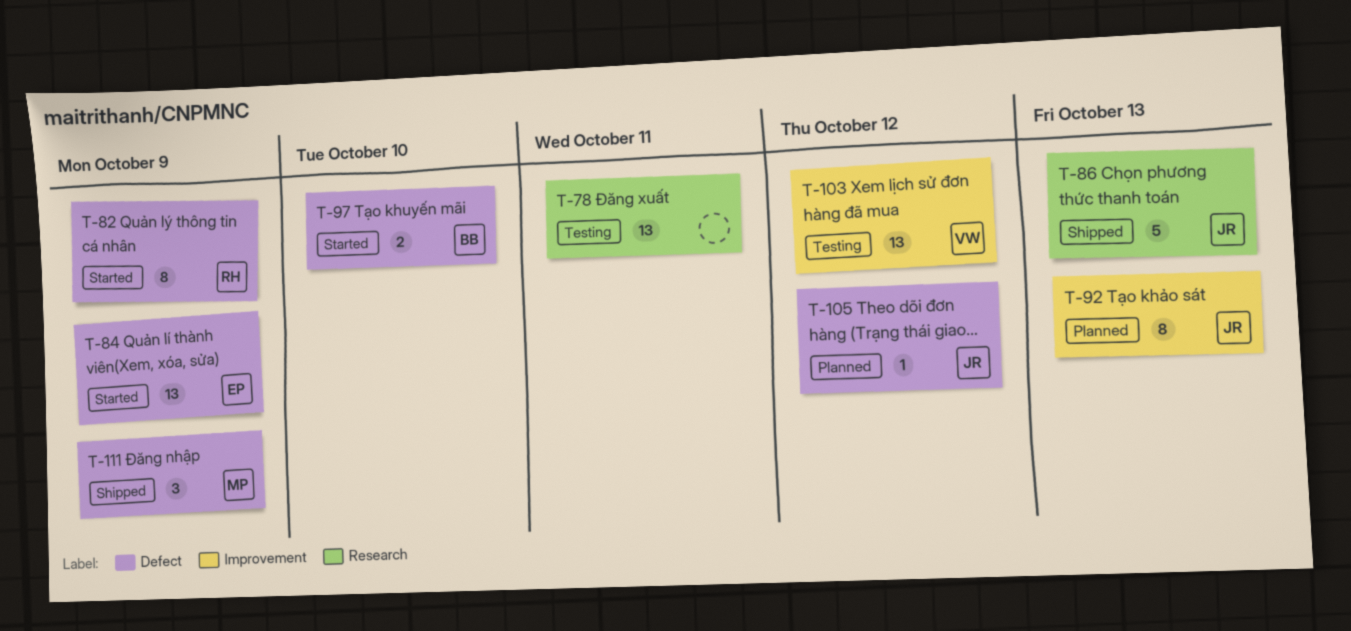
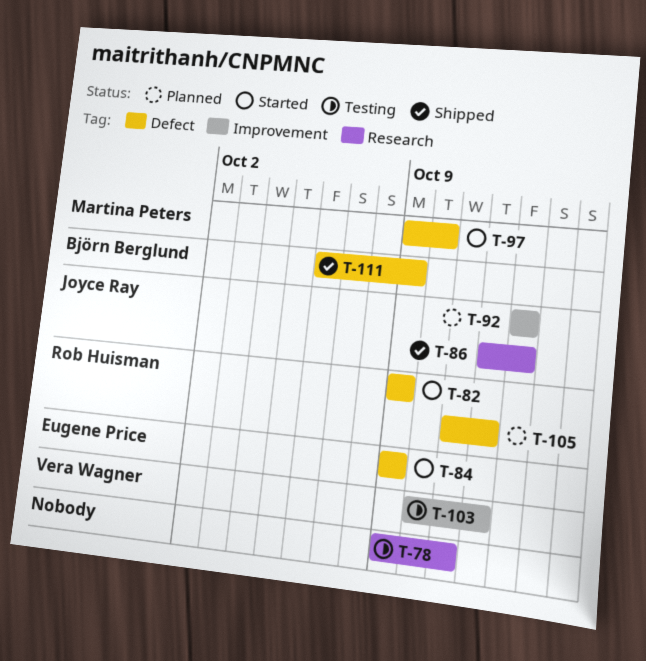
T-97, owner: Björn Berglund -> Martina Peters
T-105, owner: Joyce Ray -> Rob Huisman
T-111, owner: Martina Peters -> Björn Berglund

